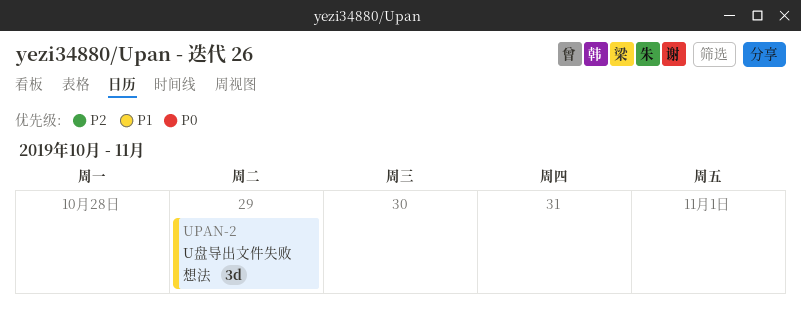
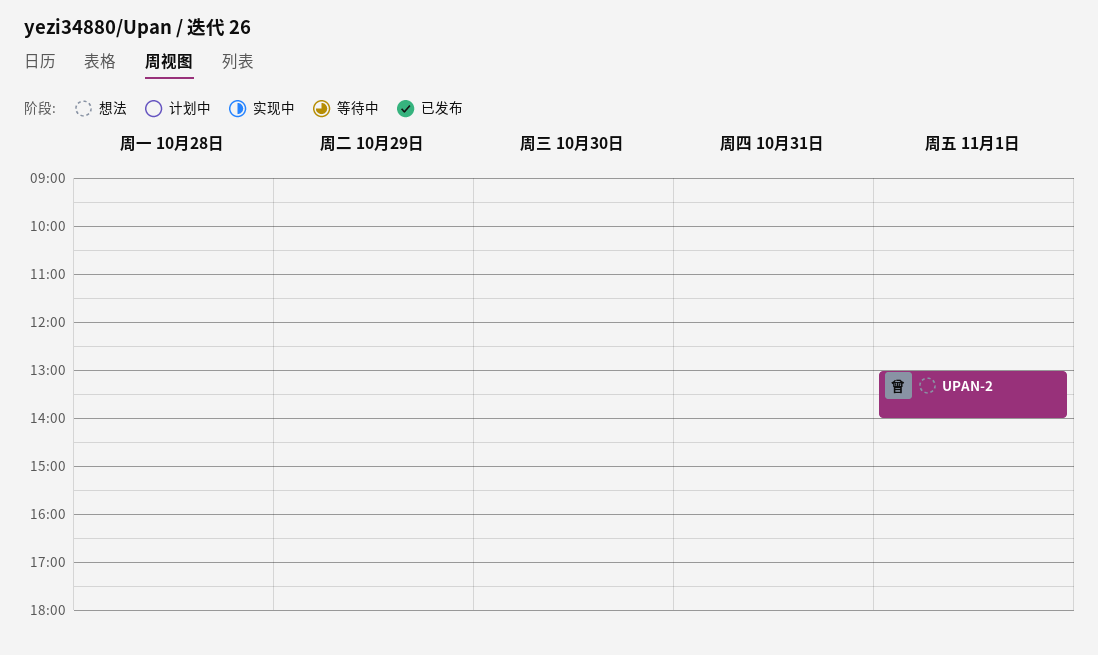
UPAN-2, day: Oct 29 -> Nov 1

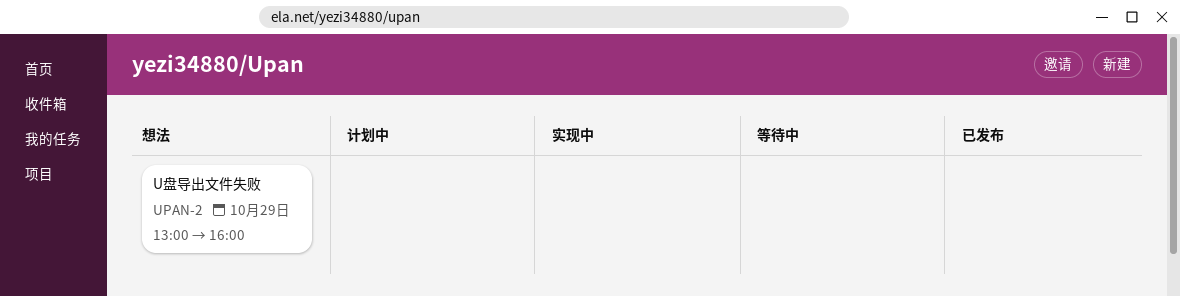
UPAN-2, day: Nov 1 -> Oct 29
UPAN-2, ends: 14:00 -> 16:00

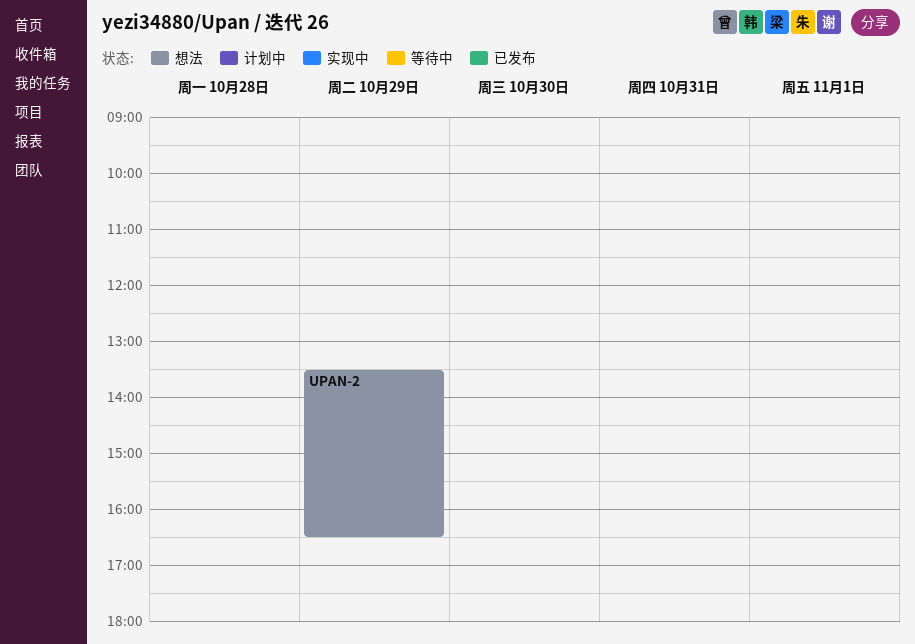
UPAN-2, begins: 13:00 -> 13:30
UPAN-2, ends: 16:00 -> 16:30

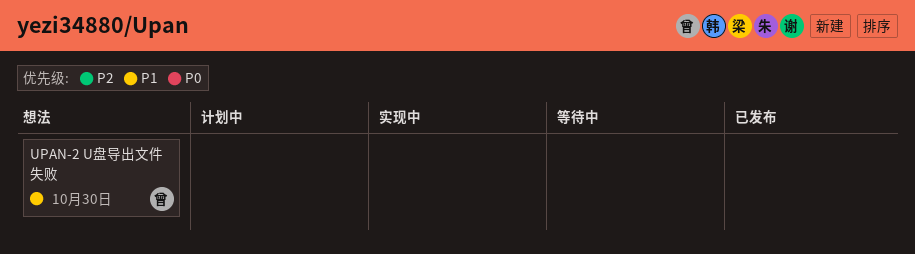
UPAN-2, day: Oct 29 -> Oct 30

